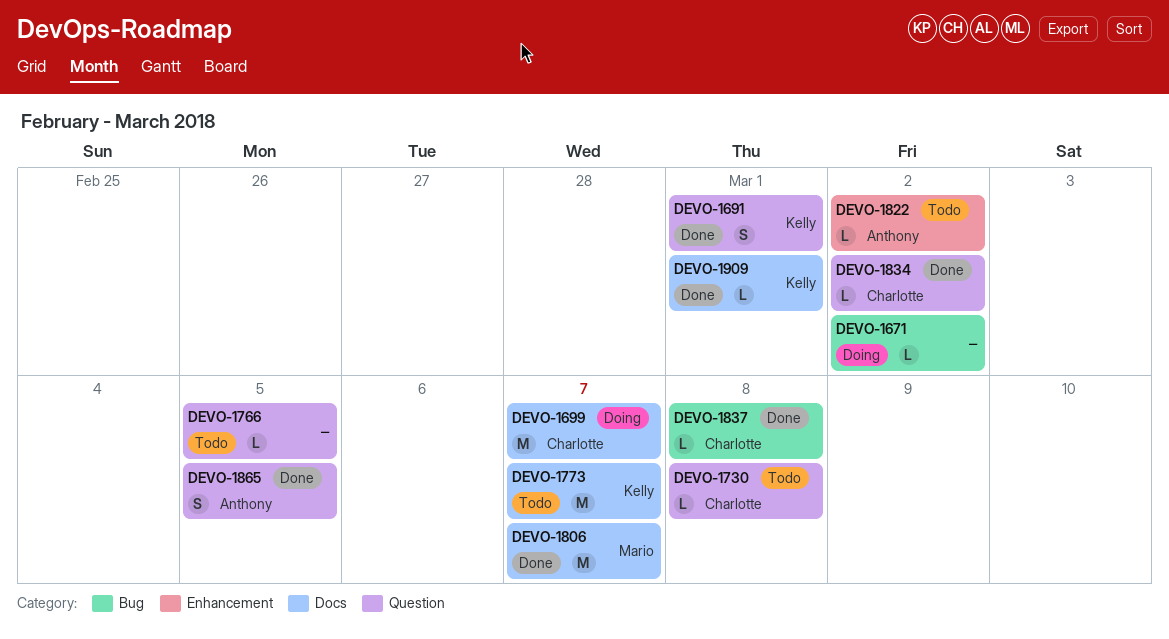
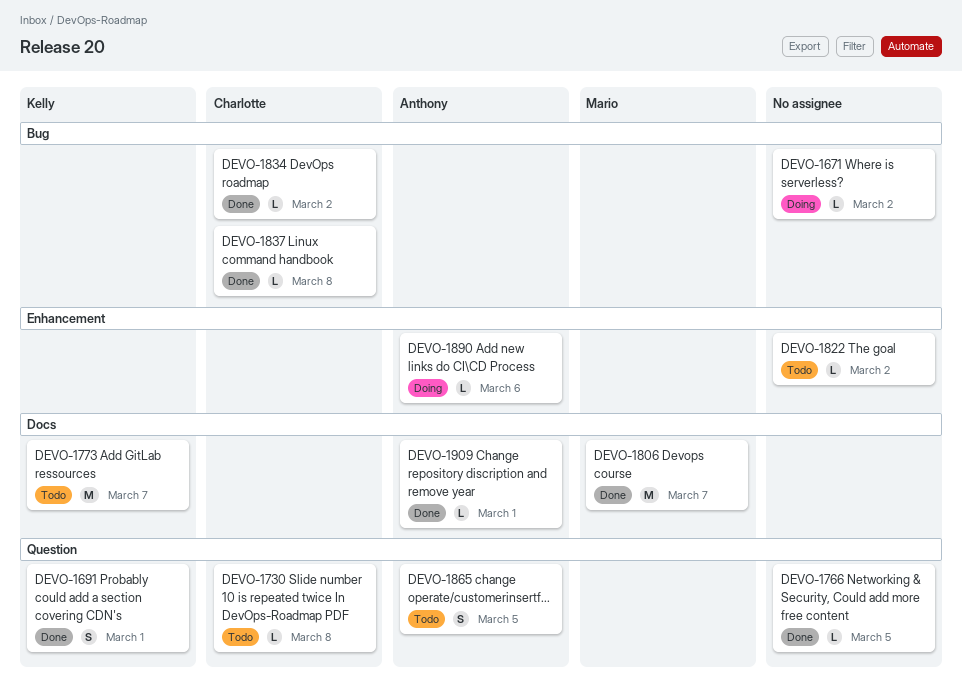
DEVO-1699: present -> none
DEVO-1766, status: Todo -> Done
DEVO-1822, owner: Anthony -> none
DEVO-1834, label: Question -> Bug
DEVO-1865, status: Done -> Todo
DEVO-1890: none -> present
DEVO-1909, owner: Kelly -> Anthony

